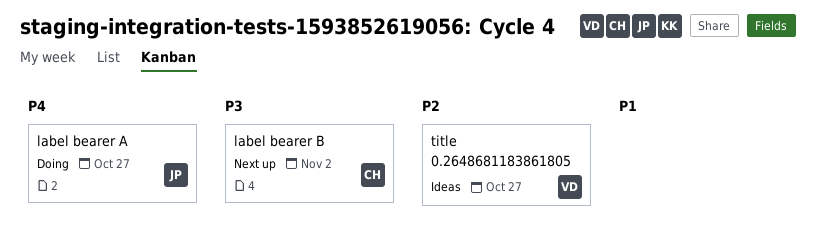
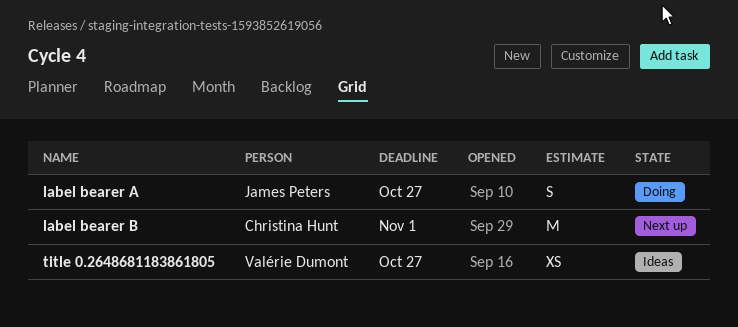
label bearer B, due: Nov 2 -> Nov 1

